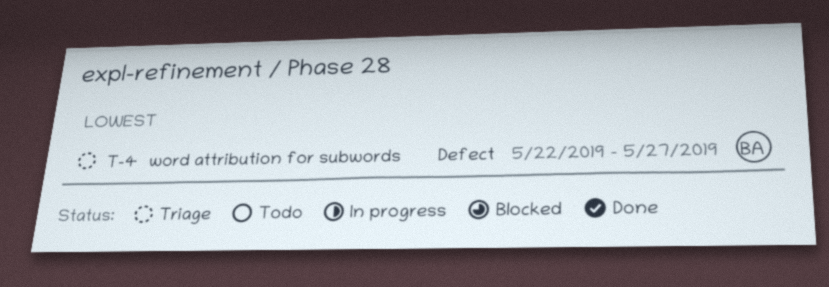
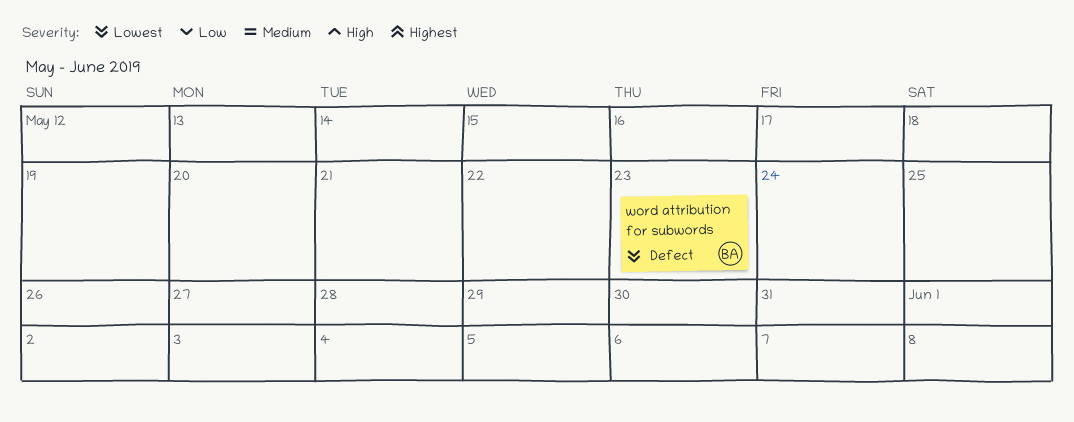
word attribution for subwords, due: May 27 -> May 23

